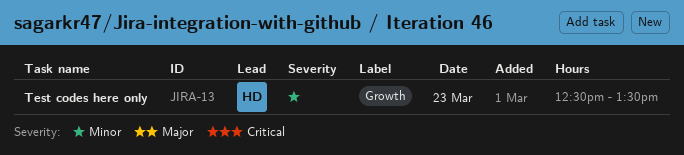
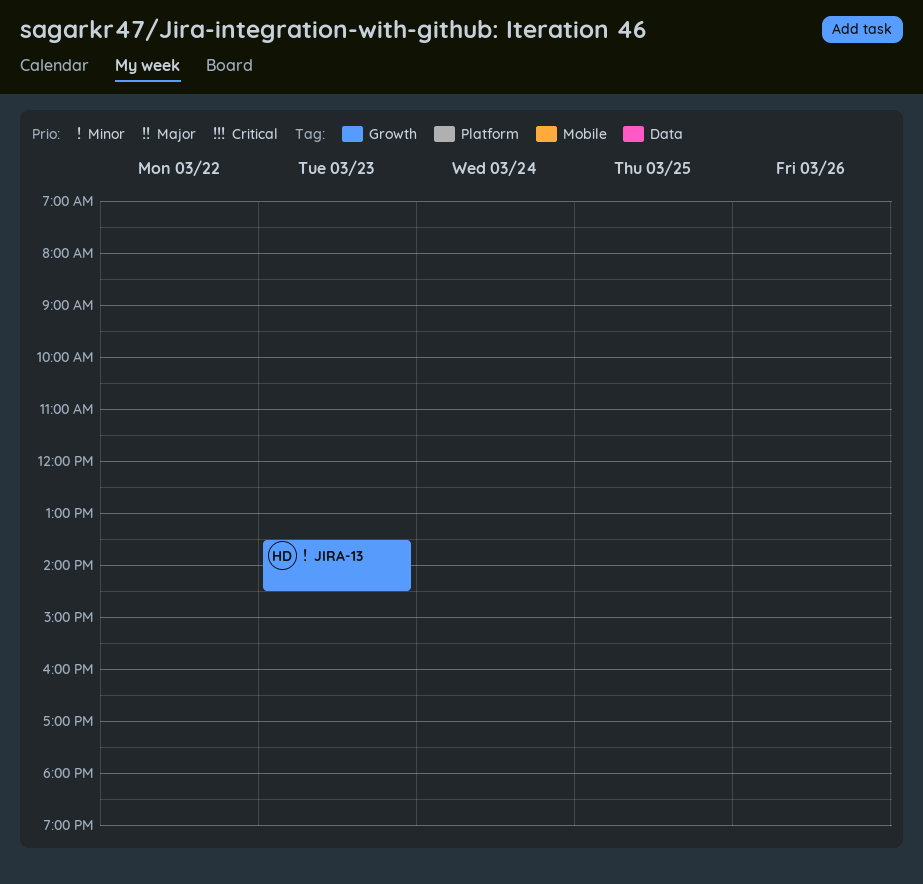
JIRA-13, begins: 12:30 -> 13:30
JIRA-13, ends: 13:30 -> 14:30

